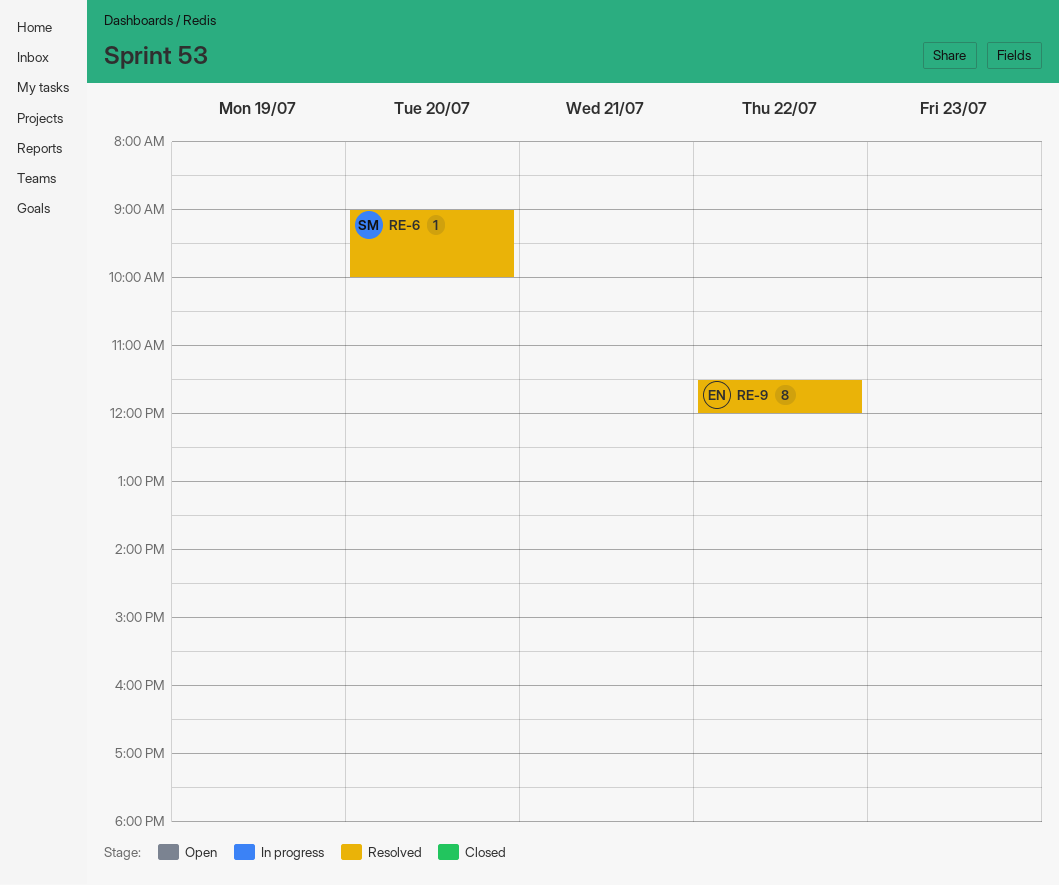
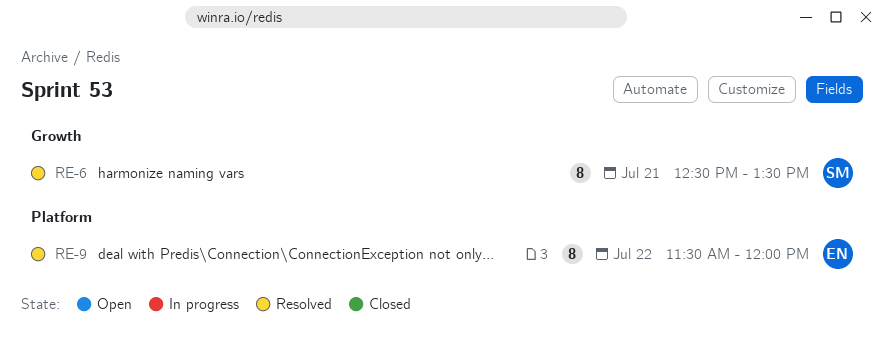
RE-6, estimate: 1 -> 8
RE-6, day: Jul 20 -> Jul 21
RE-6, begins: 09:00 -> 12:30
RE-6, ends: 10:00 -> 13:30

